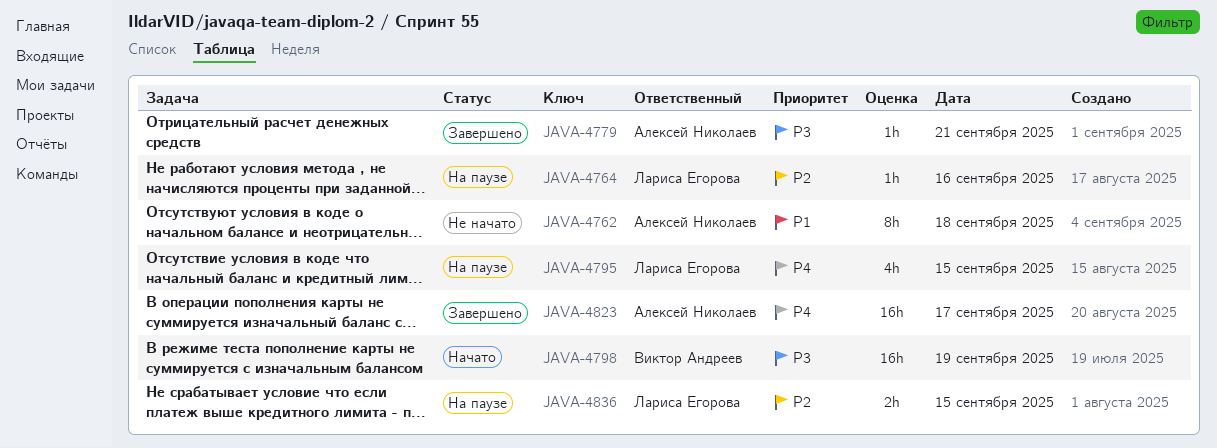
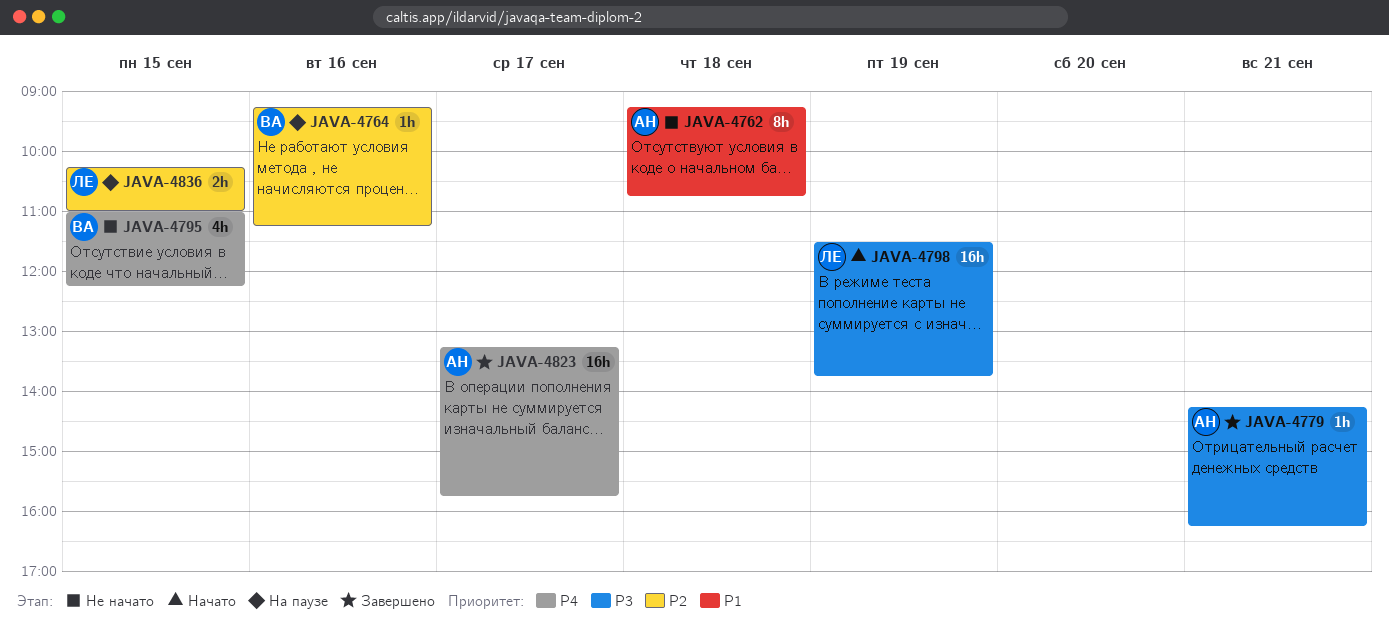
JAVA-4764, owner: Лариса Егорова -> Виктор Андреев
JAVA-4795, status: На паузе -> Не начато
JAVA-4795, owner: Лариса Егорова -> Виктор Андреев
JAVA-4798, owner: Виктор Андреев -> Лариса Егорова

